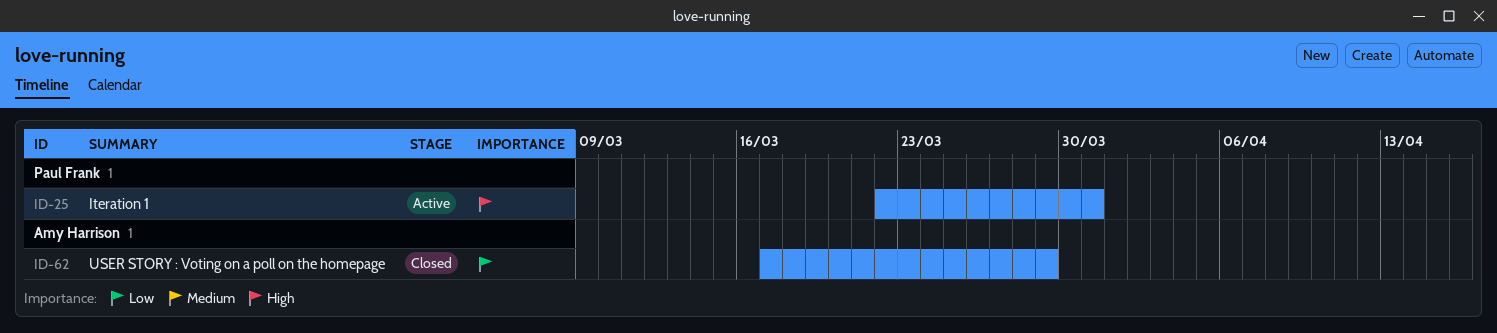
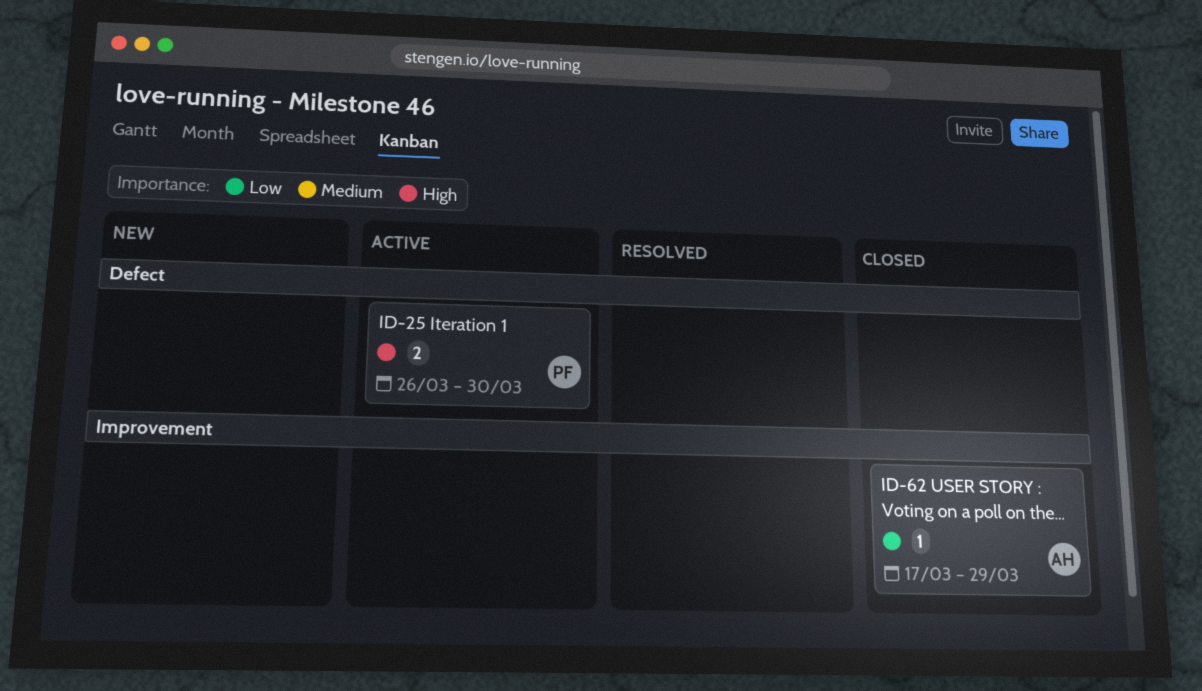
ID-25, start: Mar 22 -> Mar 26
ID-25, due: Mar 31 -> Mar 30

